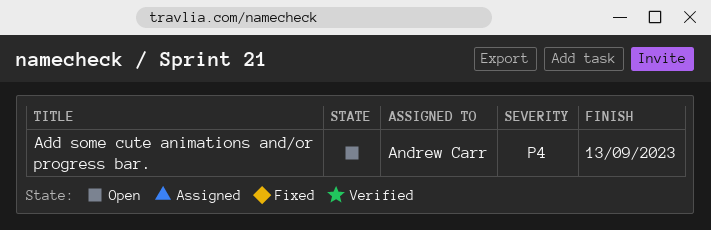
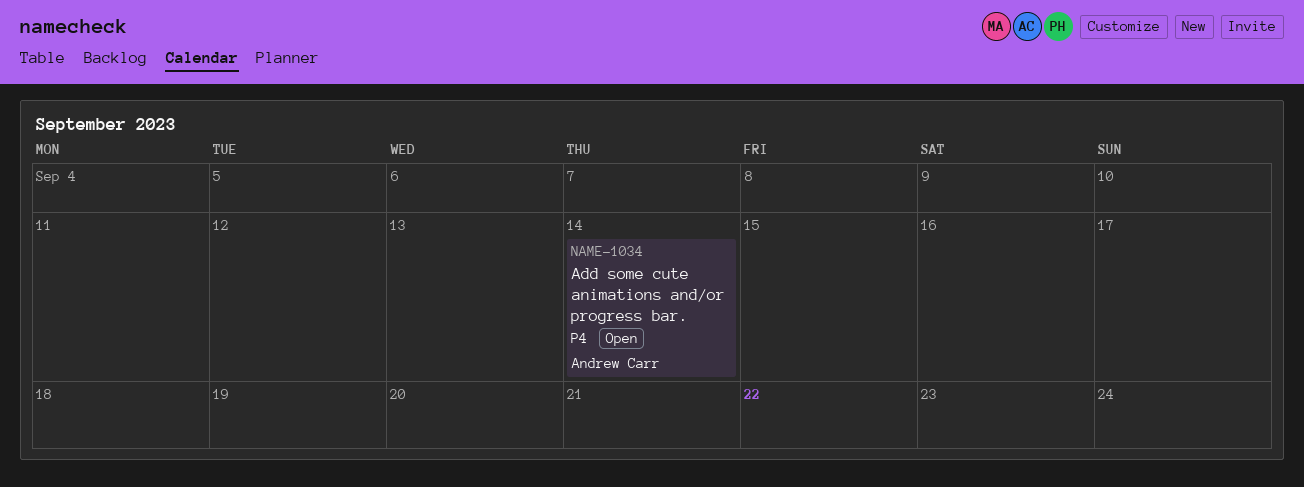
Add some cute animations and/or progress bar., due: Sep 13 -> Sep 14

